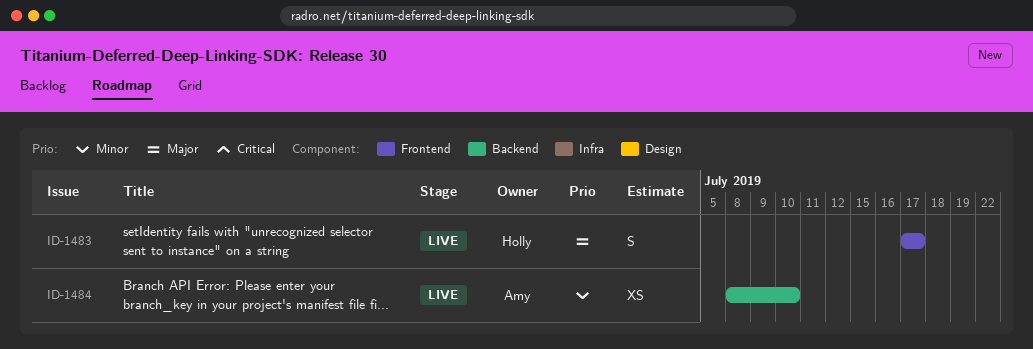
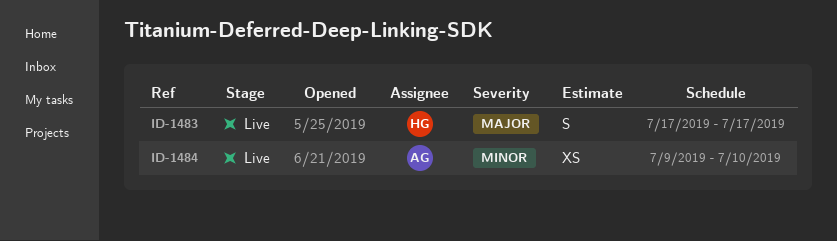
ID-1484, start: Jul 8 -> Jul 9

